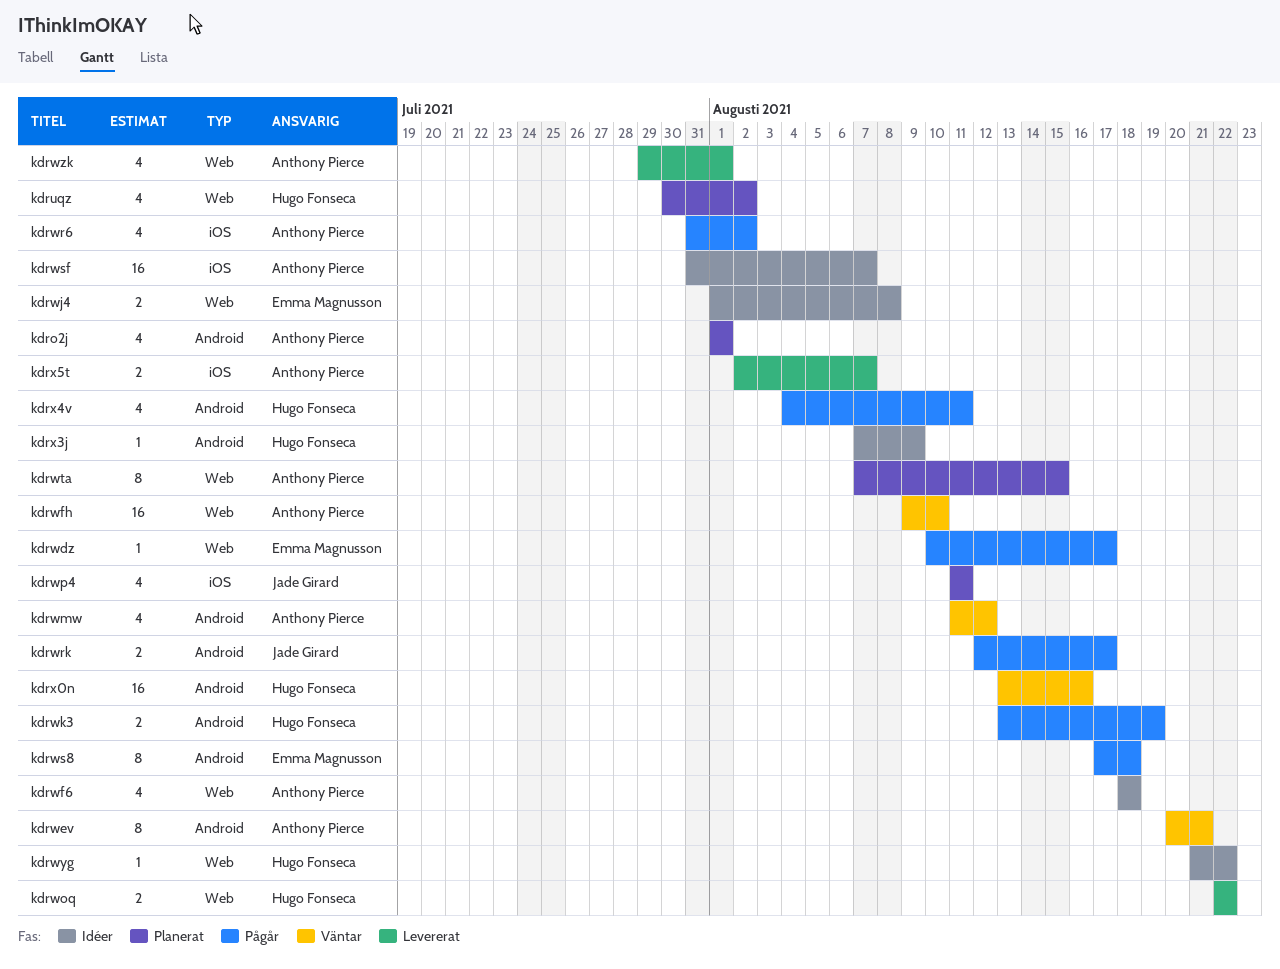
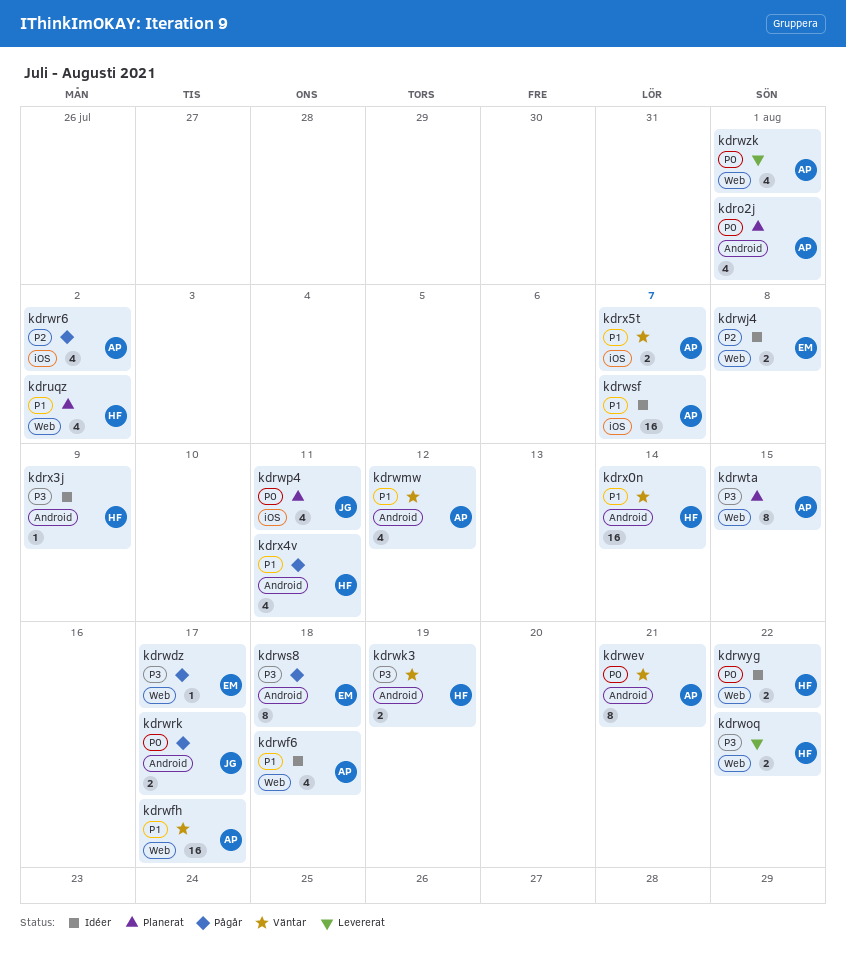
kdrwfh, due: Aug 10 -> Aug 17
kdrwk3, status: Pågår -> Väntar
kdrwyg, estimate: 1 -> 2
kdrx0n, due: Aug 16 -> Aug 14
kdrx5t, status: Levererat -> Väntar

